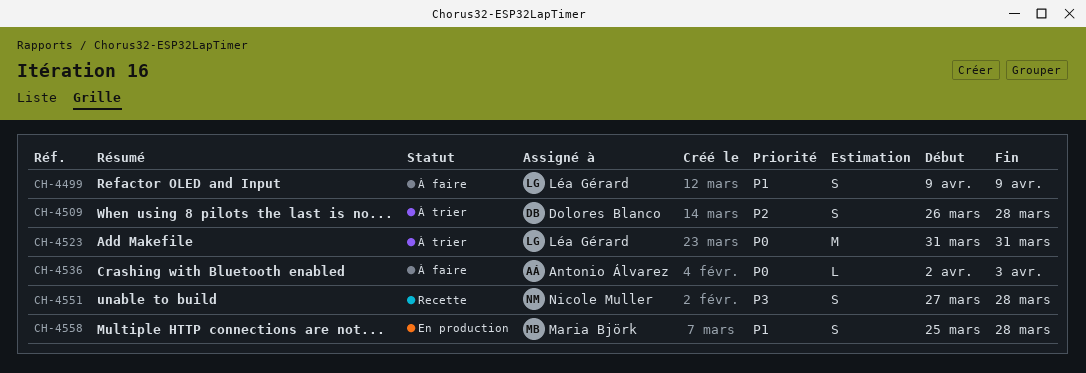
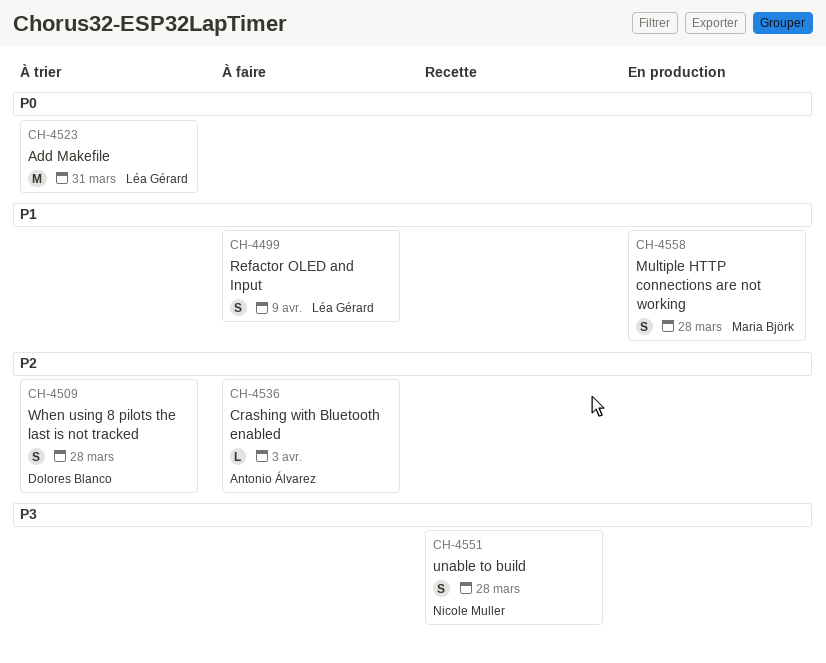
CH-4536, priority: P0 -> P2

